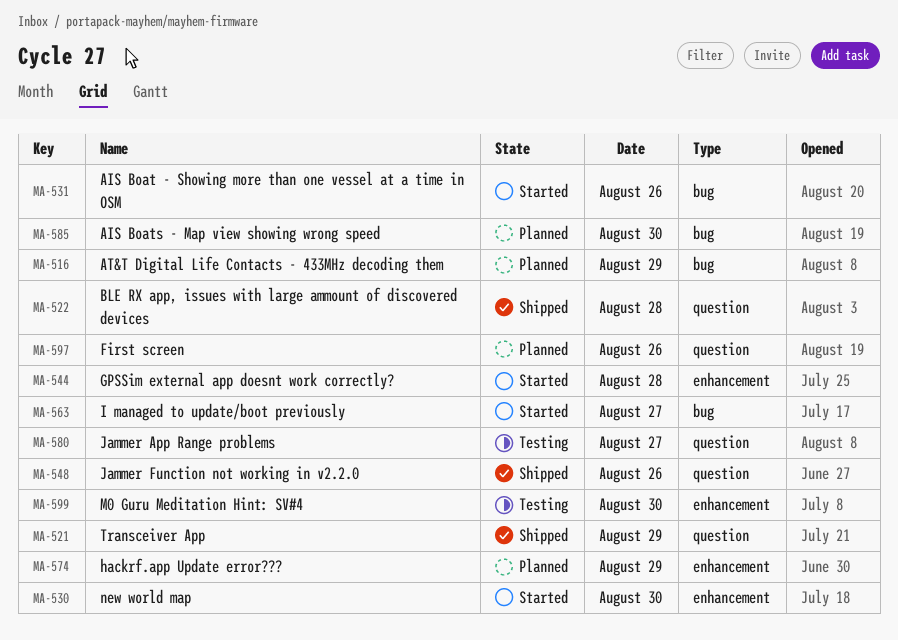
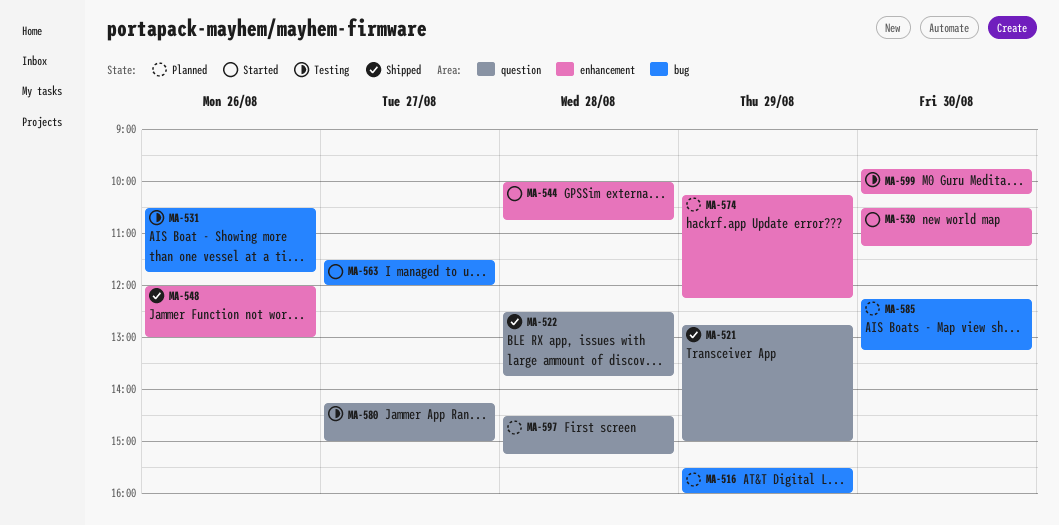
MA-531, status: Started -> Testing
MA-548, label: question -> enhancement
MA-597, day: Aug 26 -> Aug 28

